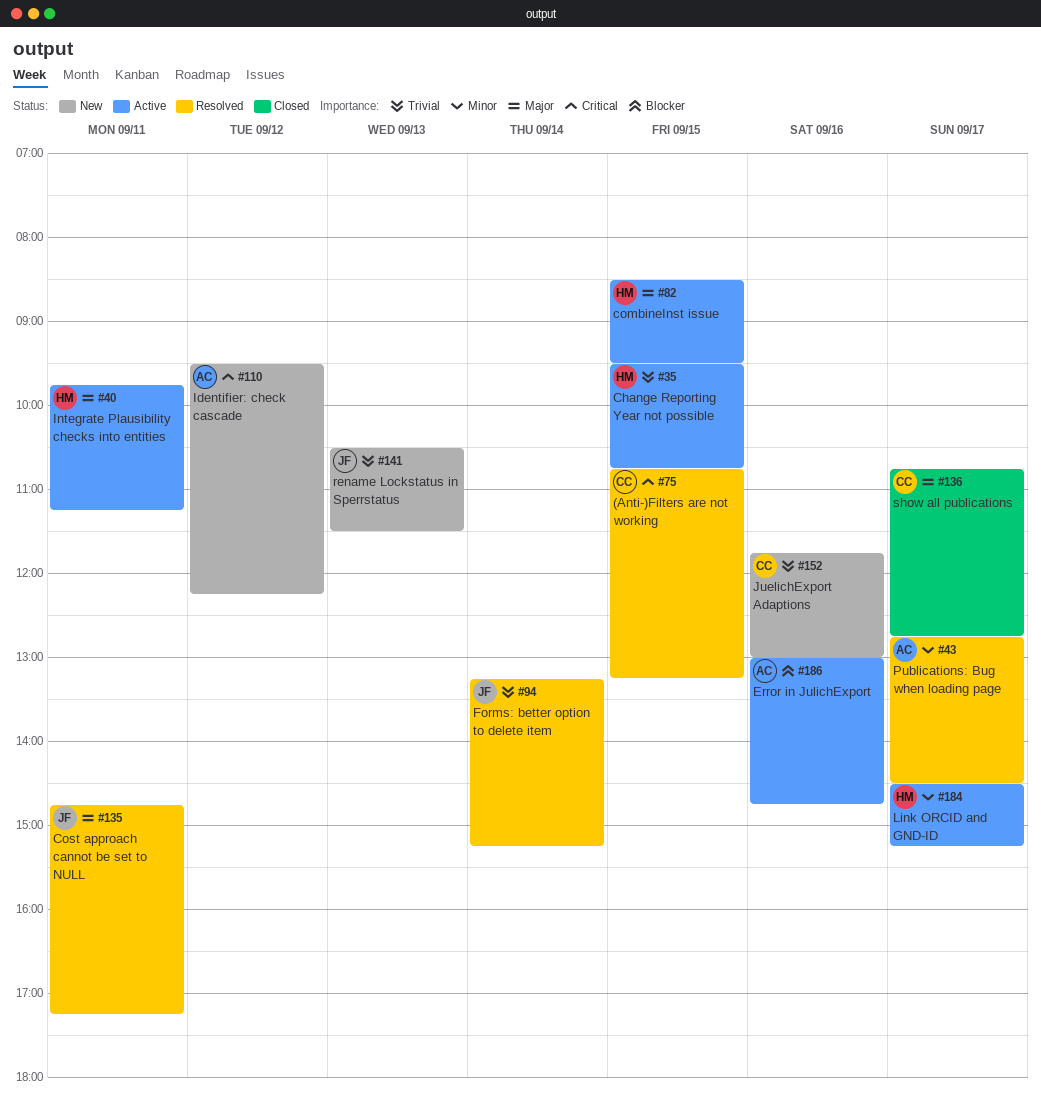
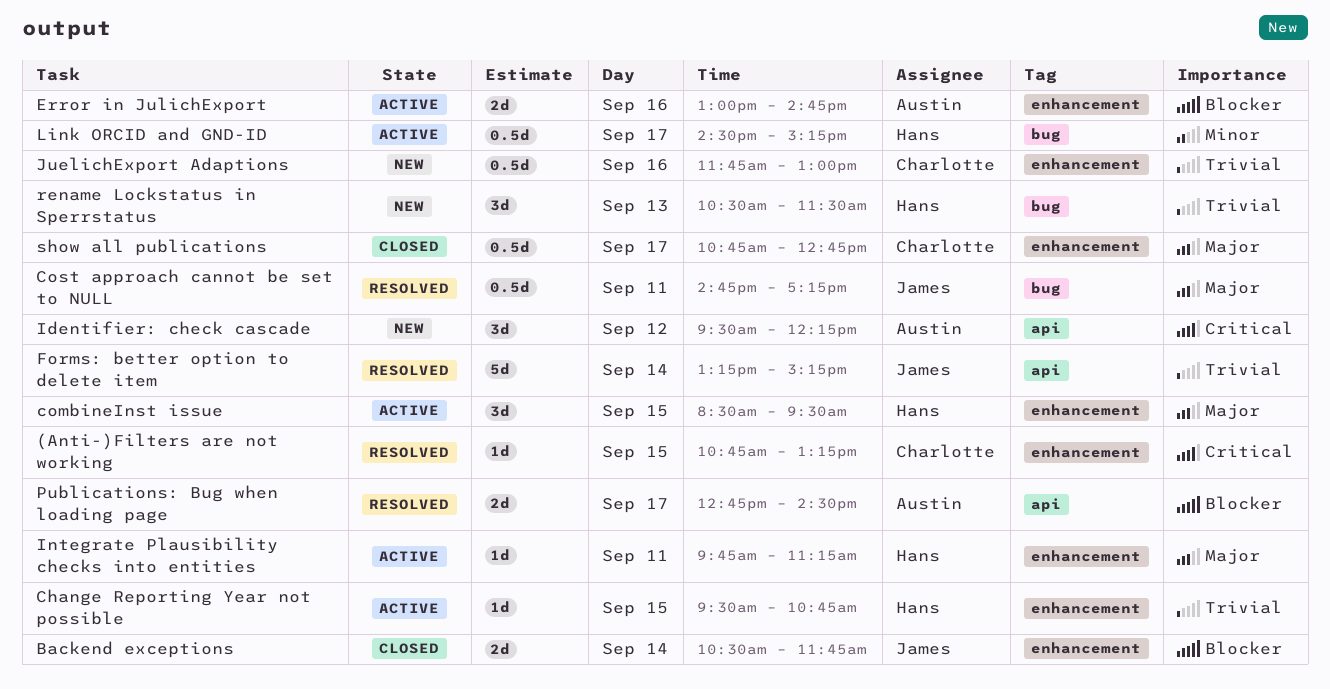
Backend exceptions: none -> present
Publications: Bug when loading page, priority: Minor -> Blocker
rename Lockstatus in Sperrstatus, owner: James -> Hans

